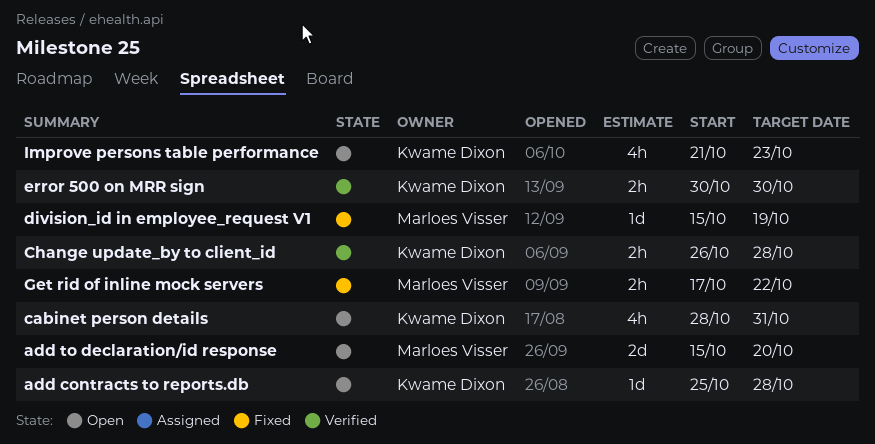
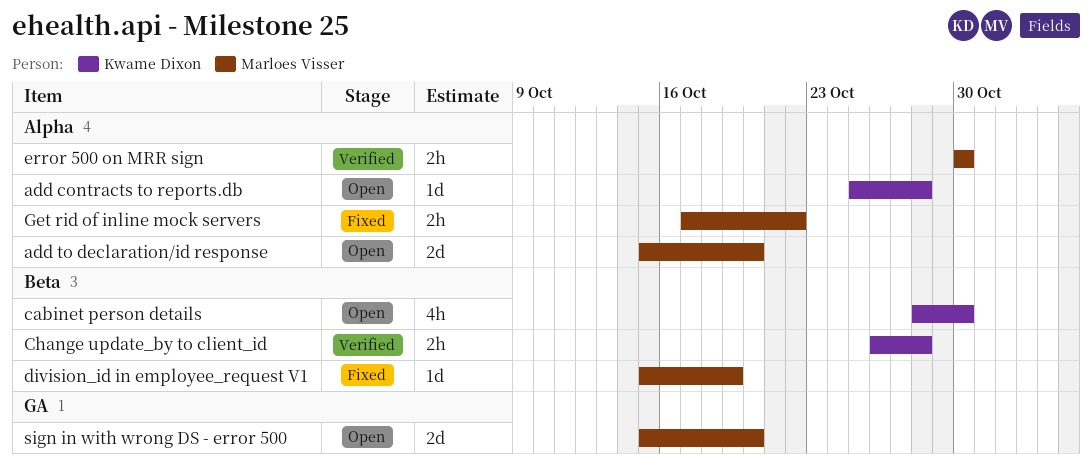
cabinet person details, due: Oct 31 -> Oct 30
error 500 on MRR sign, owner: Kwame Dixon -> Marloes Visser
Improve persons table performance: present -> none
sign in with wrong DS - error 500: none -> present

